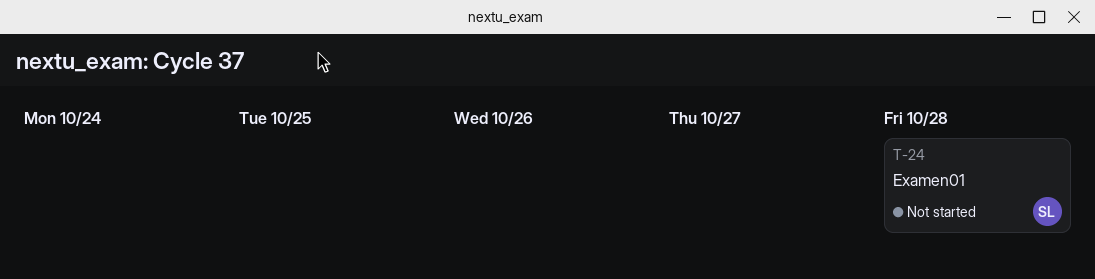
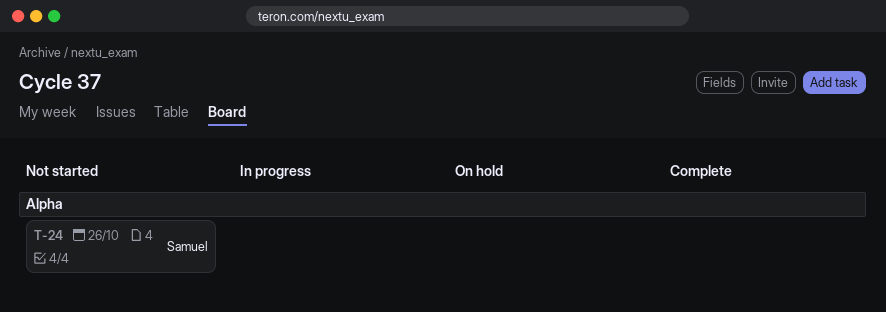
T-24, due: Oct 28 -> Oct 26

